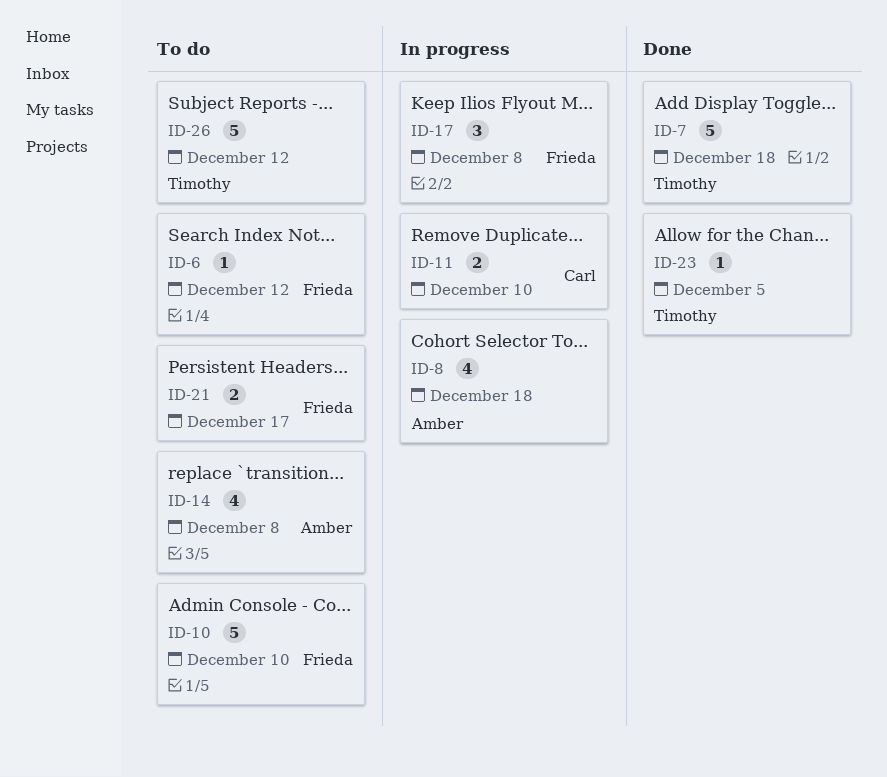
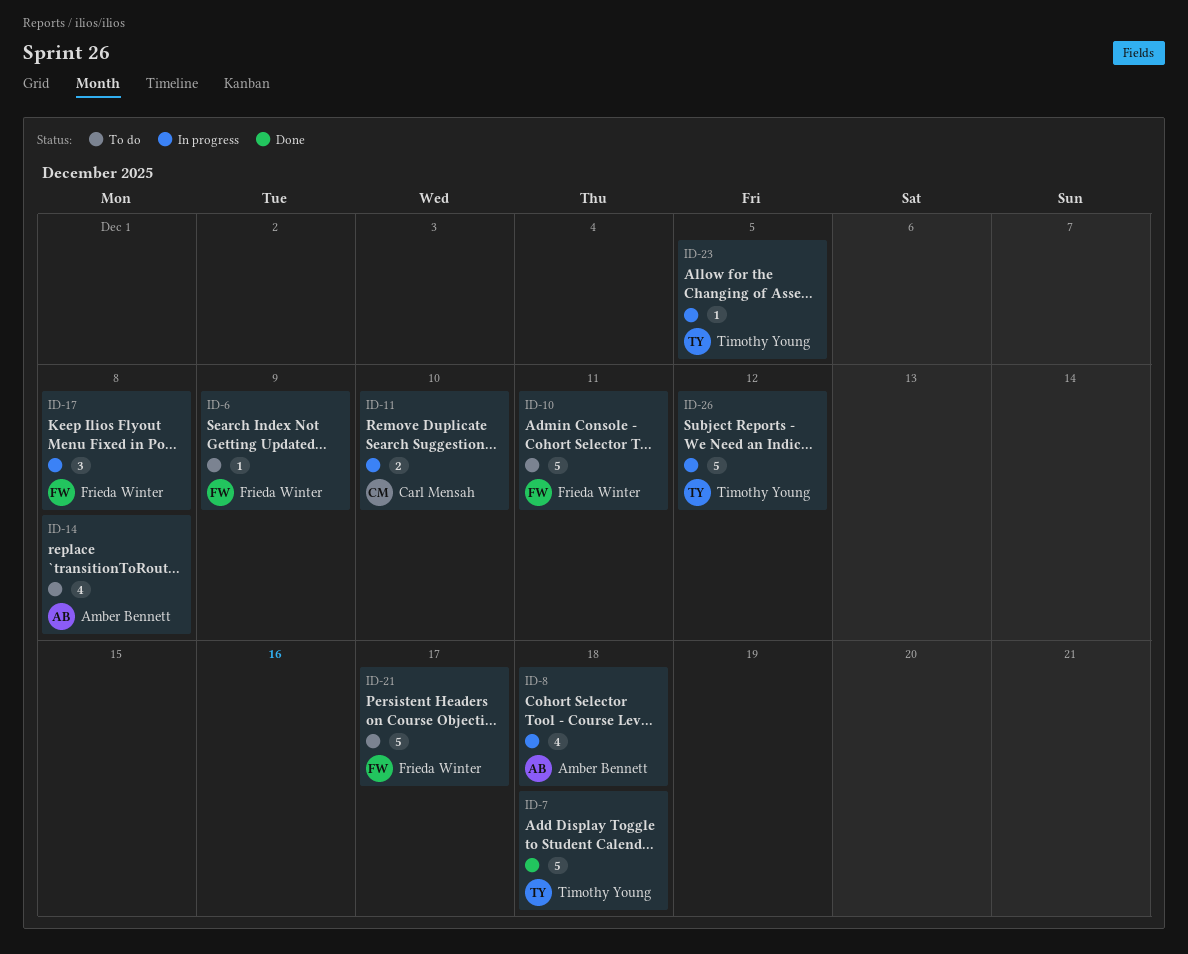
ID-6, due: Dec 12 -> Dec 9
ID-10, due: Dec 10 -> Dec 11
ID-21, estimate: 2 -> 5
ID-23, status: Done -> In progress
ID-26, status: To do -> In progress

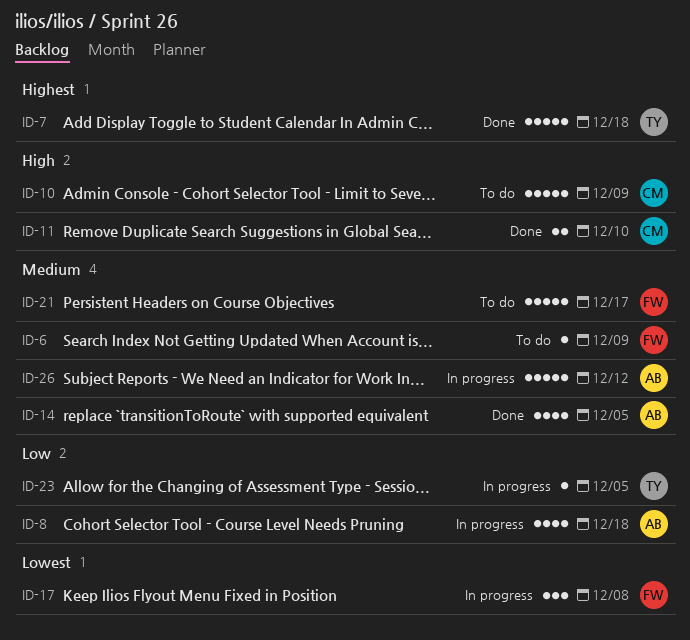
ID-10, owner: Frieda Winter -> Carl Mensah
ID-10, due: Dec 11 -> Dec 9
ID-11, status: In progress -> Done
ID-14, status: To do -> Done
ID-14, due: Dec 8 -> Dec 5
ID-26, owner: Timothy Young -> Amber Bennett

